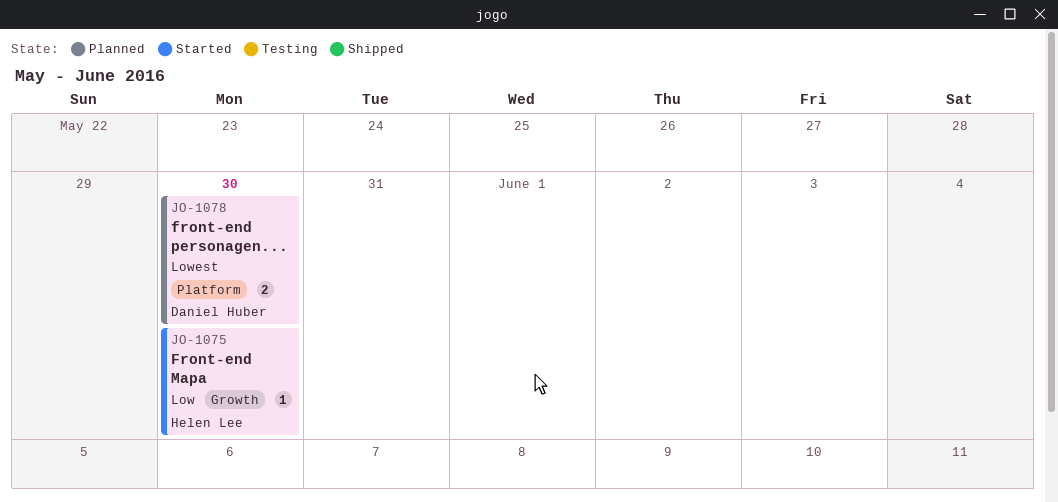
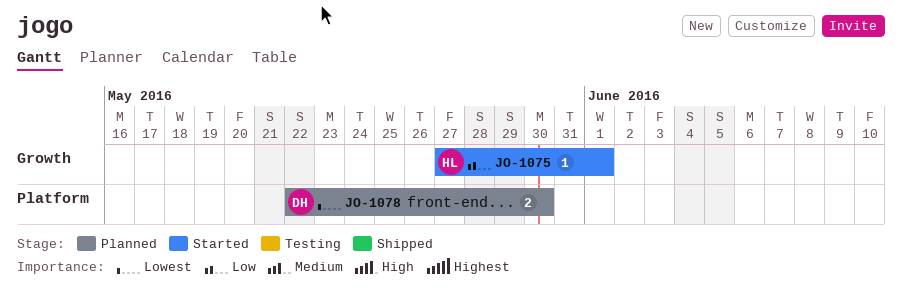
JO-1075, due: May 30 -> Jun 1

